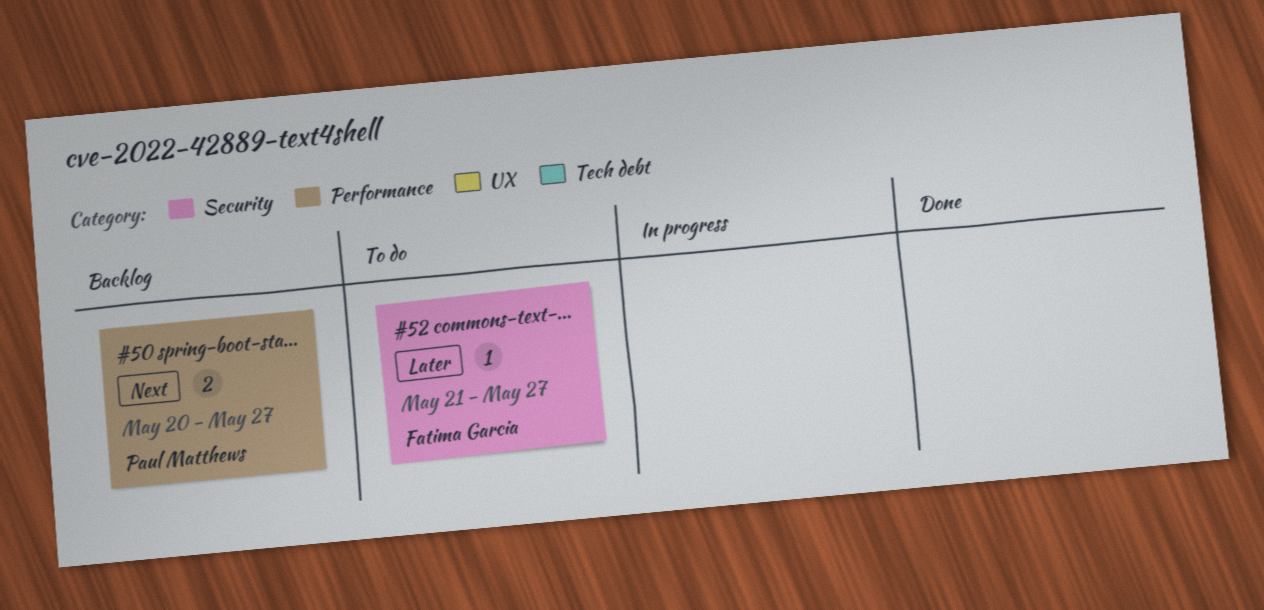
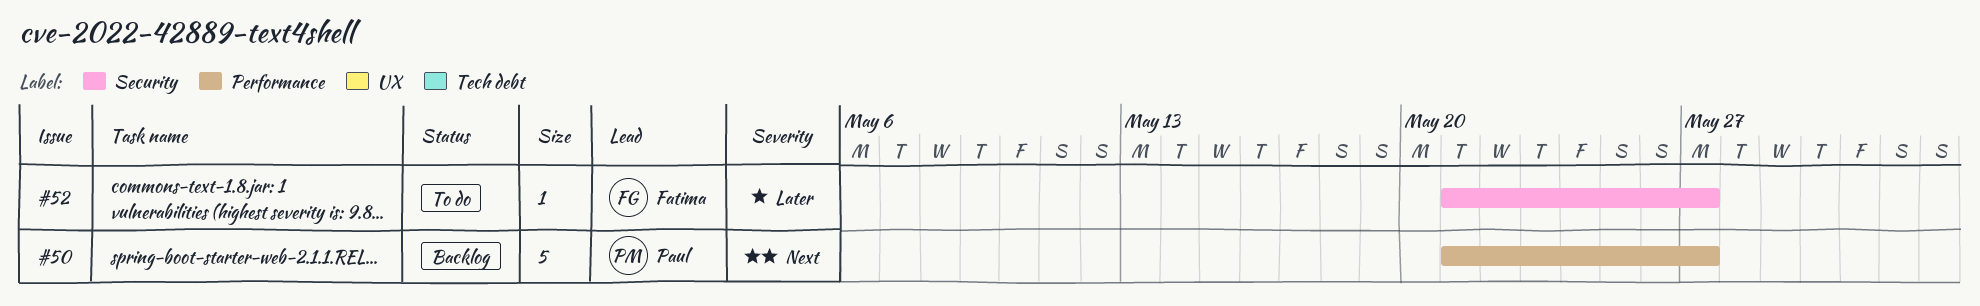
#50, estimate: 2 -> 5
#50, start: May 20 -> May 21

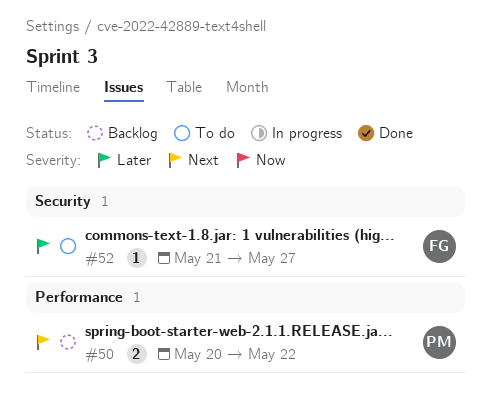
#50, estimate: 5 -> 2
#50, start: May 21 -> May 20
#50, due: May 27 -> May 22

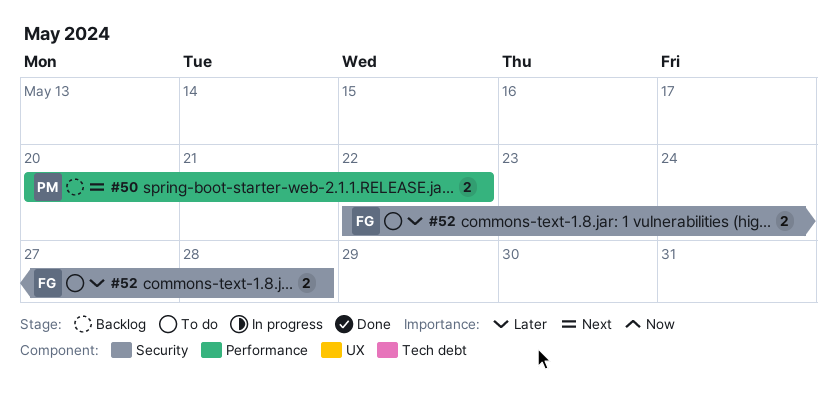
#52, estimate: 1 -> 2
#52, start: May 21 -> May 22
#52, due: May 27 -> May 28

